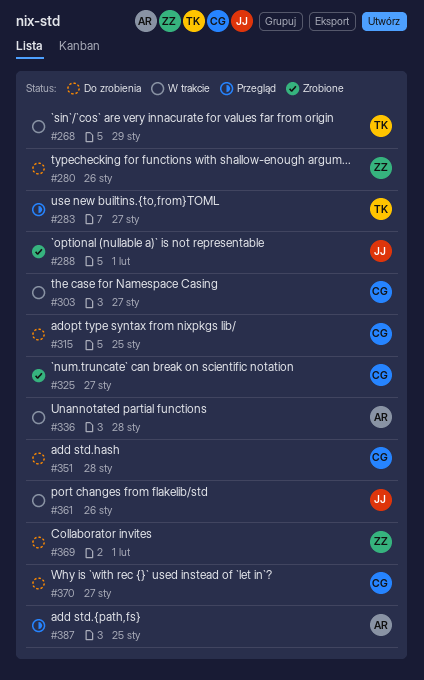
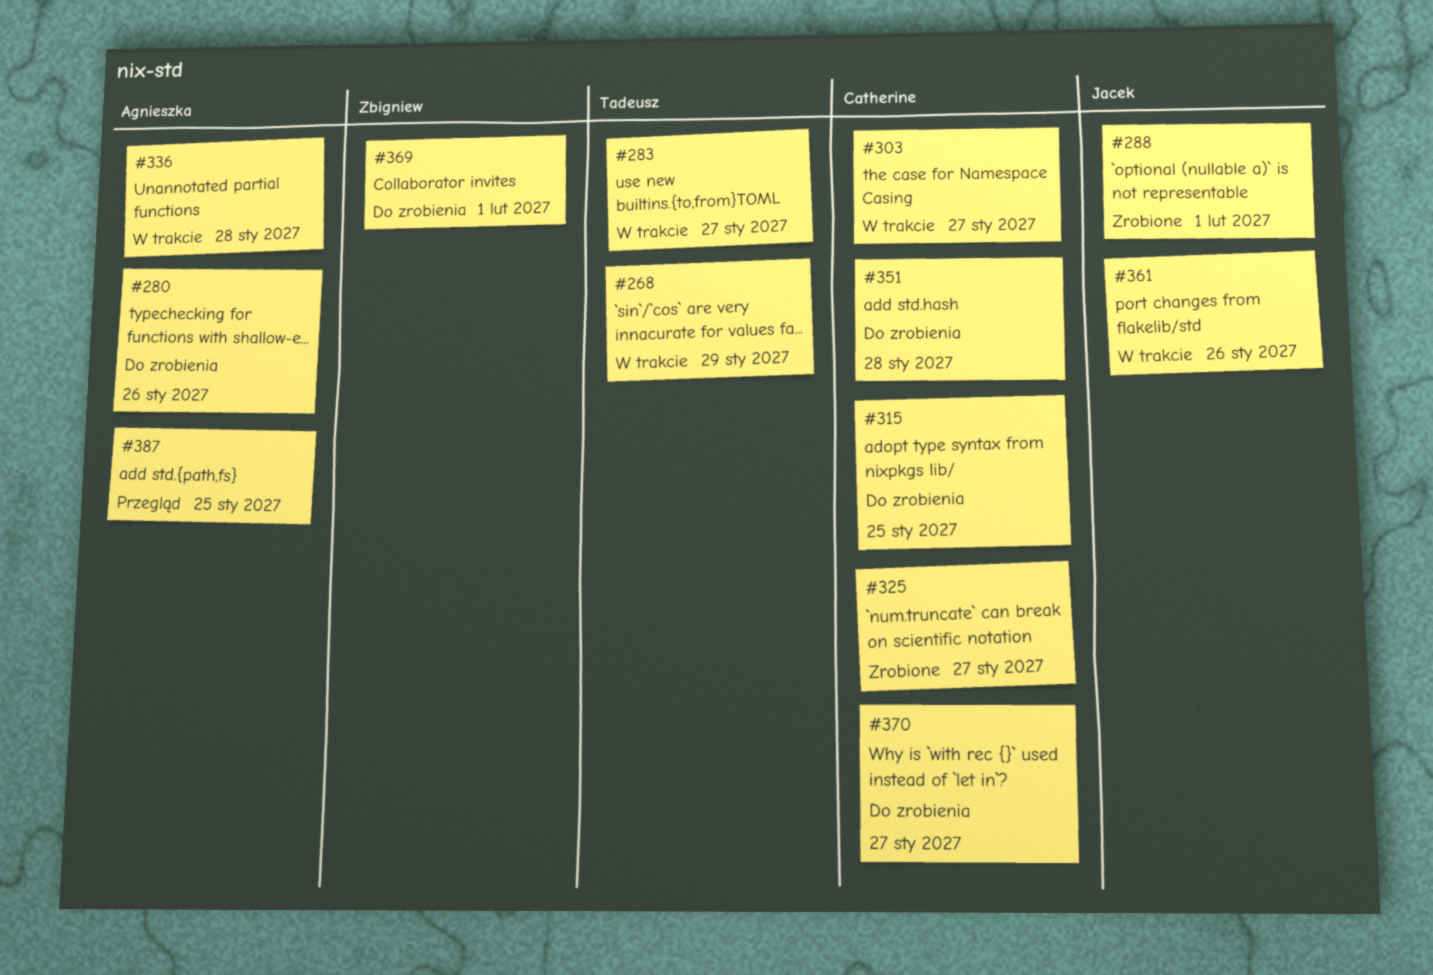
#280, owner: Zbigniew -> Agnieszka
#283, status: Przegląd -> W trakcie

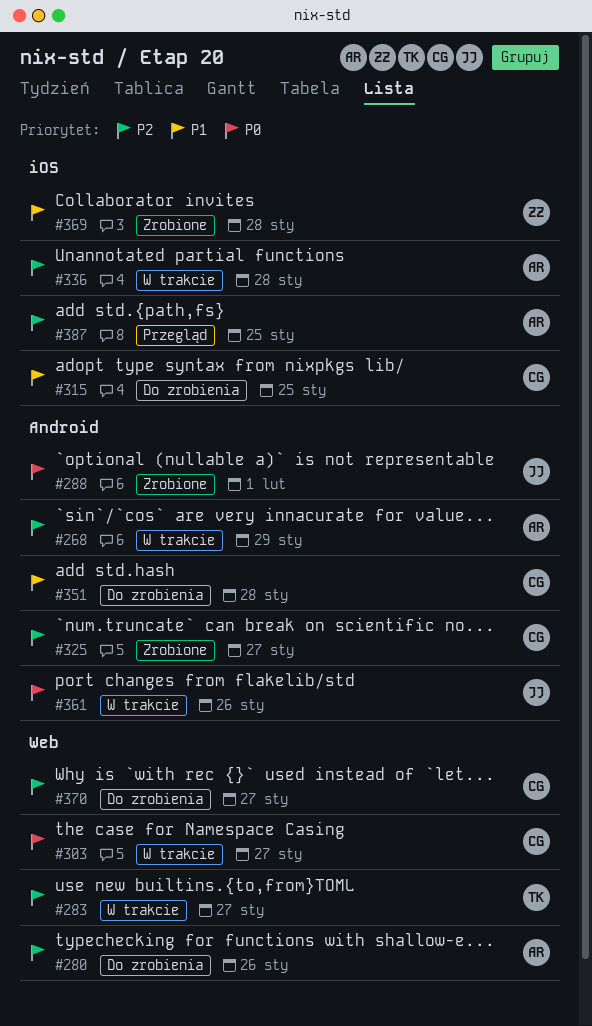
#268, owner: Tadeusz -> Agnieszka
#369, status: Do zrobienia -> Zrobione
#369, due: Feb 1 -> Jan 28

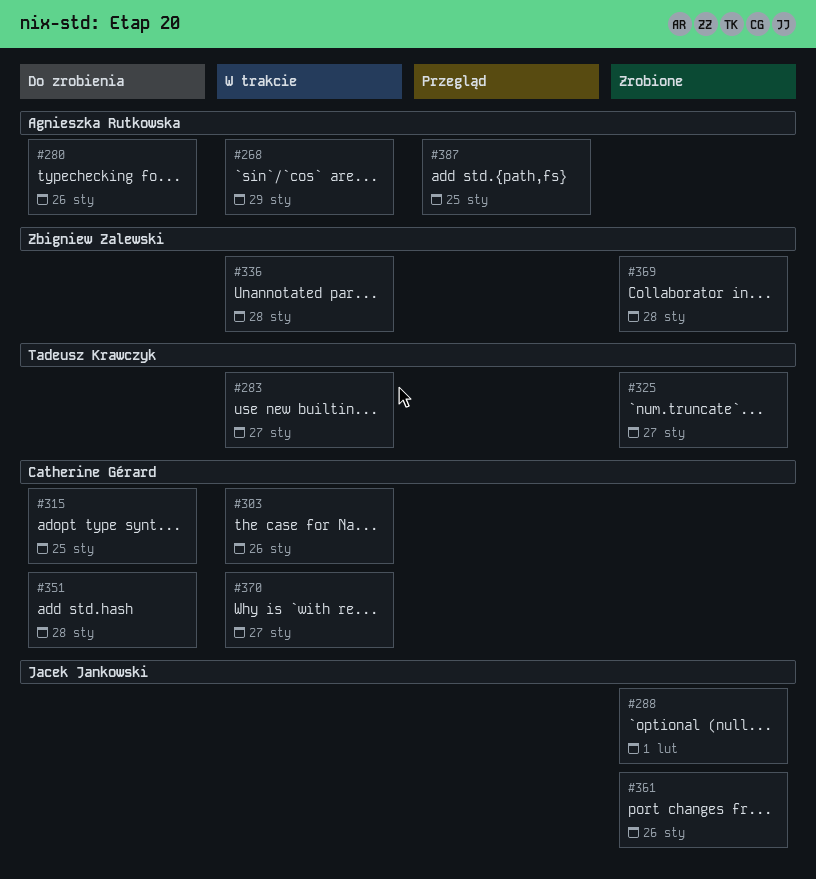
#303, due: Jan 27 -> Jan 26
#325, owner: Catherine Gérard -> Tadeusz Krawczyk
#336, owner: Agnieszka Rutkowska -> Zbigniew Zalewski
#361, status: W trakcie -> Zrobione
#370, status: Do zrobienia -> W trakcie

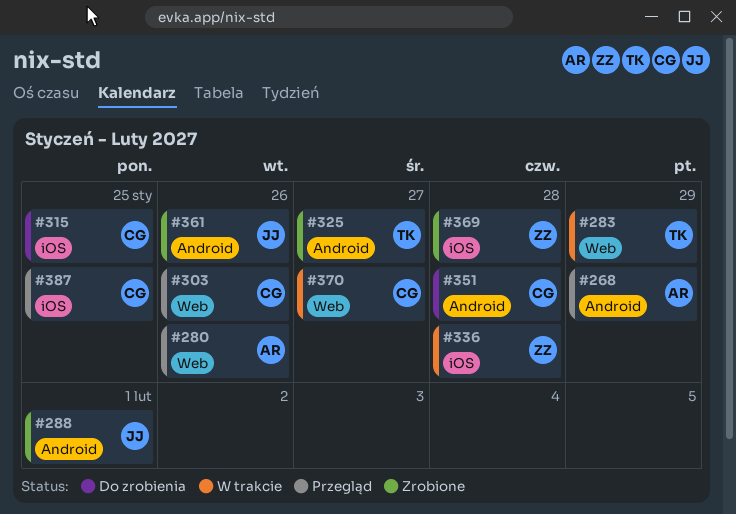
#268, status: W trakcie -> Przegląd
#280, status: Do zrobienia -> Przegląd
#283, due: Jan 27 -> Jan 29
#303, status: W trakcie -> Przegląd
#387, owner: Agnieszka Rutkowska -> Catherine Gérard

